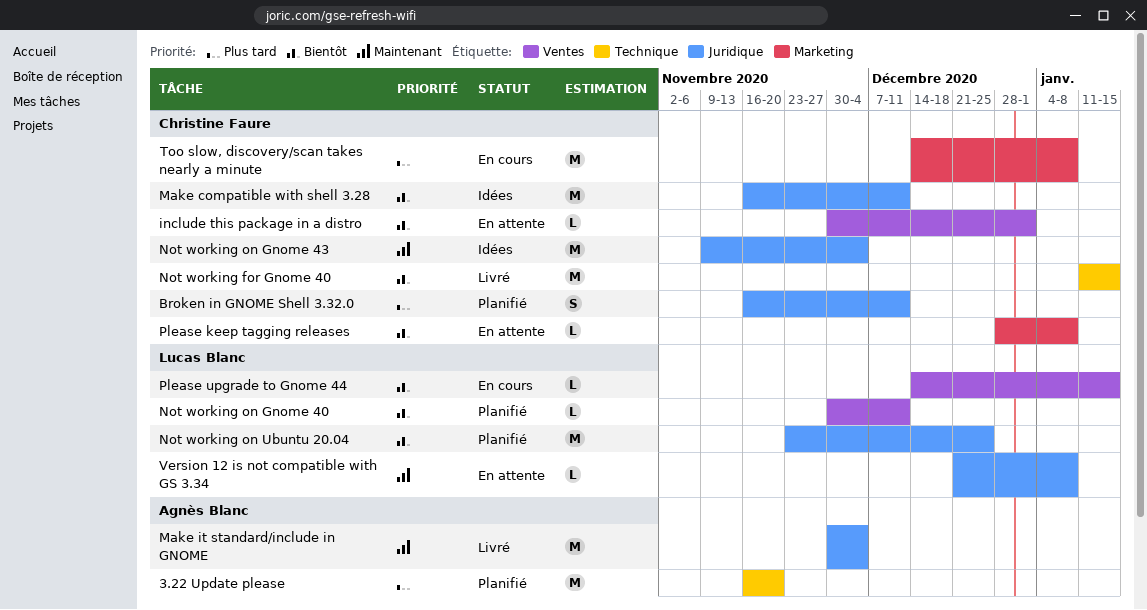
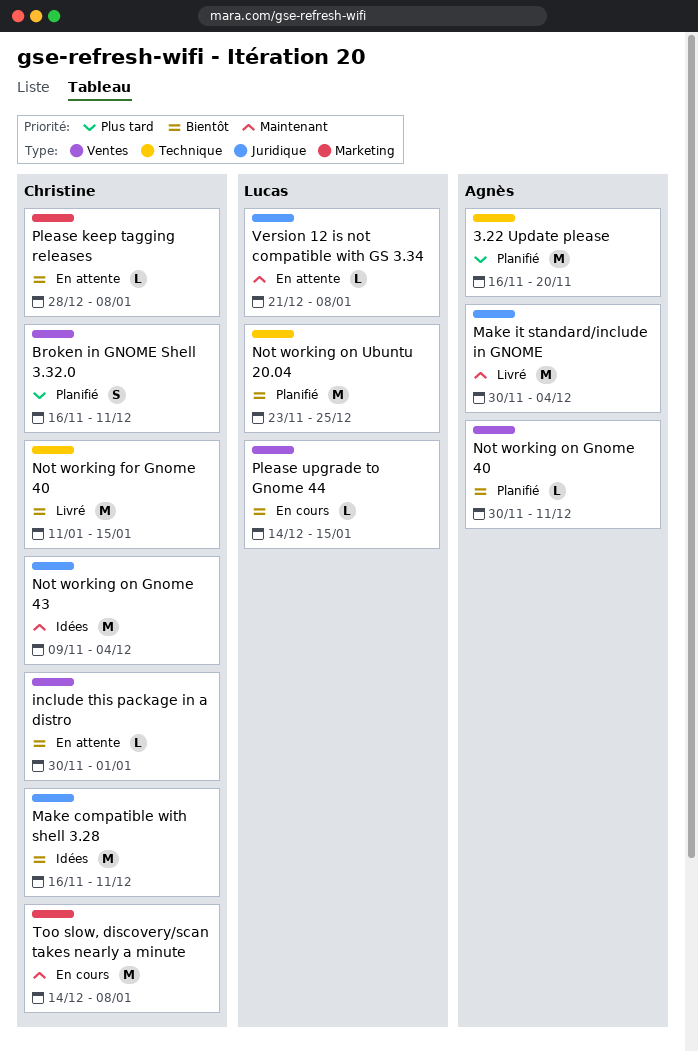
Broken in GNOME Shell 3.32.0, label: Juridique -> Ventes
Not working on Gnome 40, owner: Lucas Blanc -> Agnès Blanc
Not working on Ubuntu 20.04, label: Juridique -> Technique
Too slow, discovery/scan takes nearly a minute, priority: Plus tard -> Maintenant

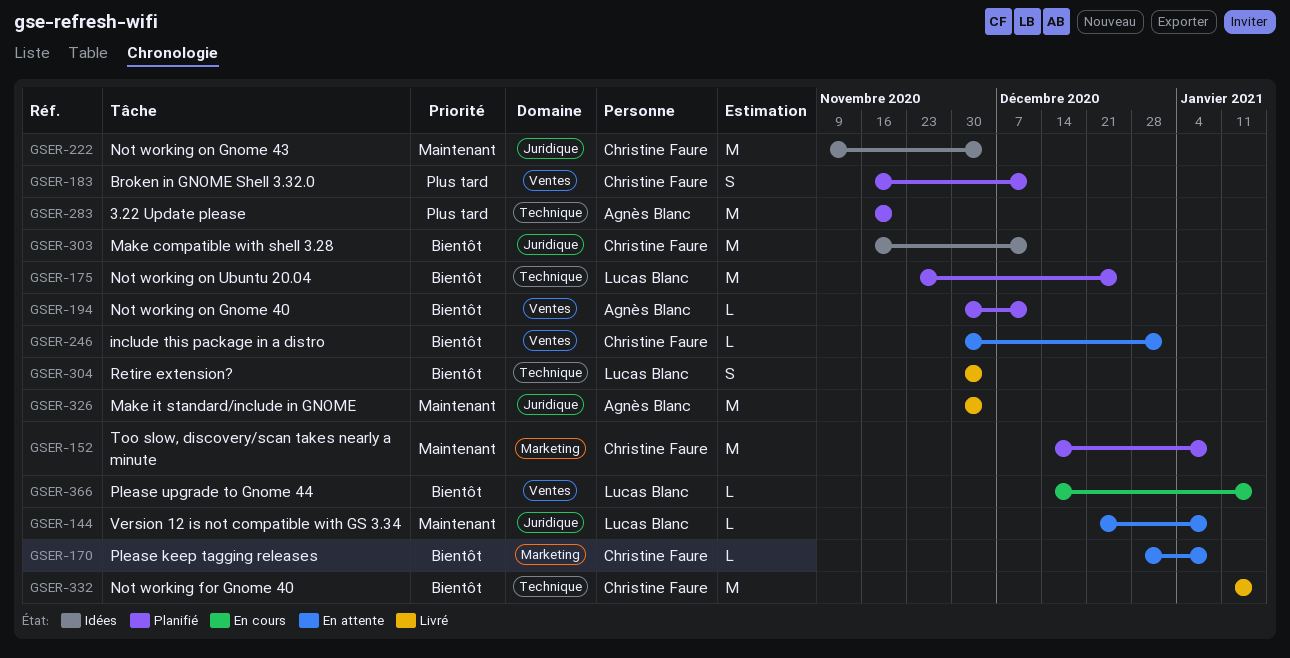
Retire extension?: none -> present
Too slow, discovery/scan takes nearly a minute, status: En cours -> Planifié

